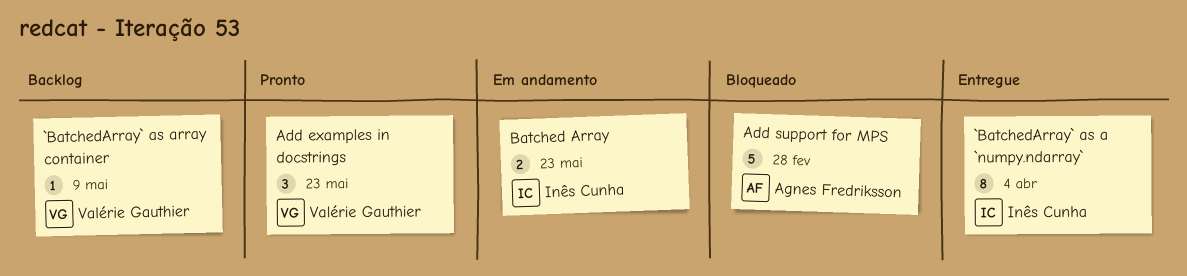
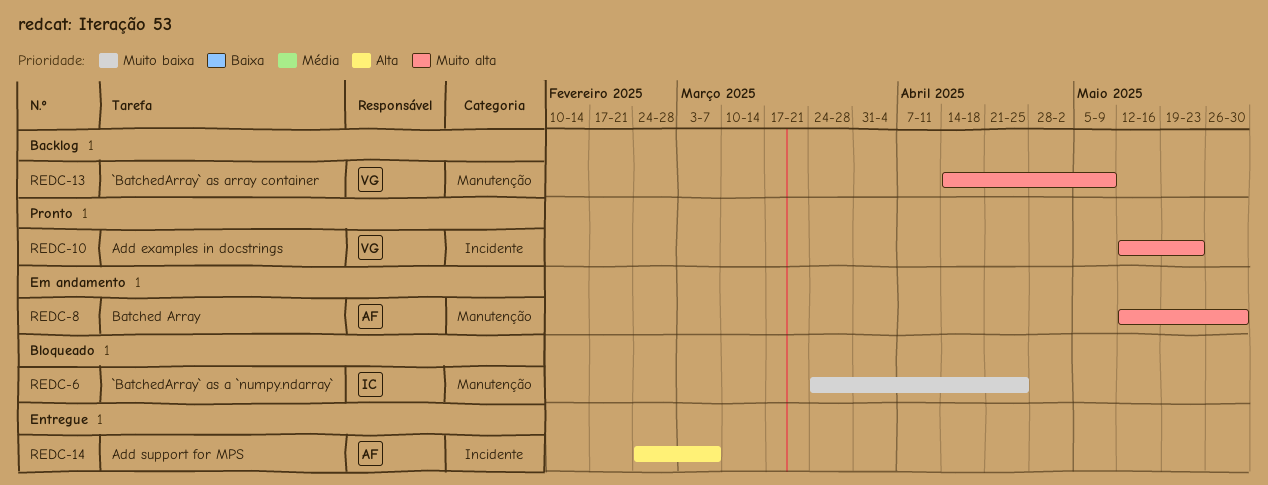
`BatchedArray` as a `numpy.ndarray`, status: Entregue -> Bloqueado
`BatchedArray` as a `numpy.ndarray`, due: Apr 4 -> Apr 25
Add support for MPS, status: Bloqueado -> Entregue
Add support for MPS, due: Feb 28 -> Mar 7
Batched Array, owner: Inês Cunha -> Agnes Fredriksson
Batched Array, due: May 23 -> May 30

